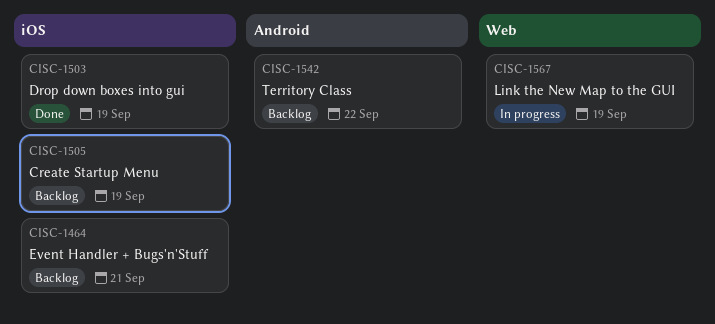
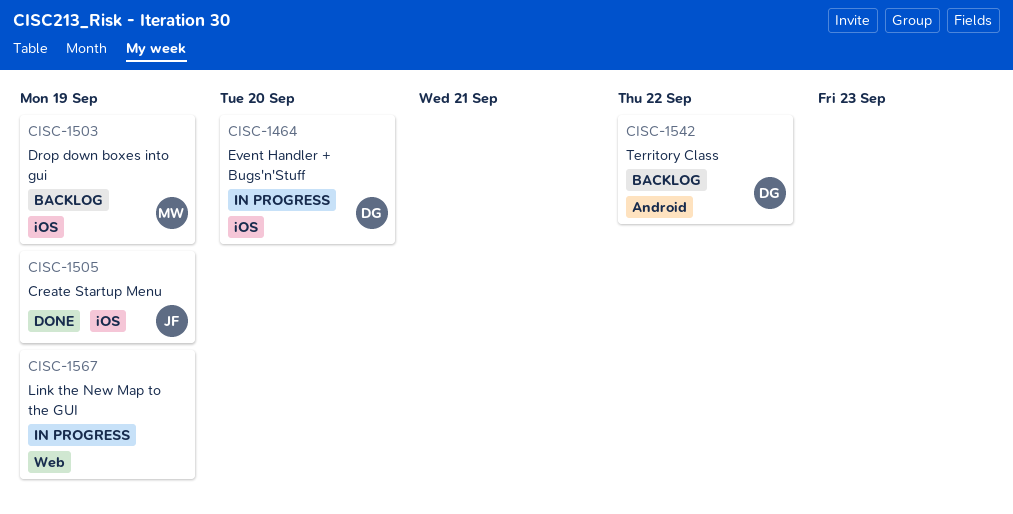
CISC-1464, status: Backlog -> In progress
CISC-1464, due: Sep 21 -> Sep 20
CISC-1503, status: Done -> Backlog
CISC-1505, status: Backlog -> Done

